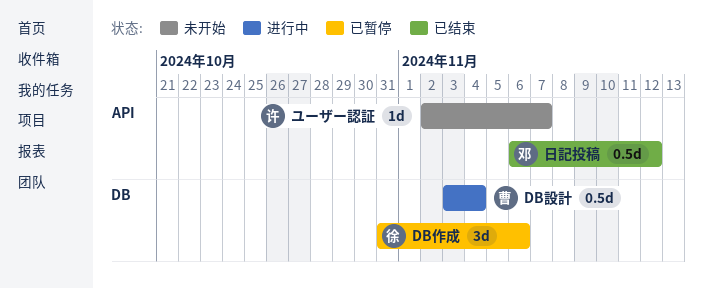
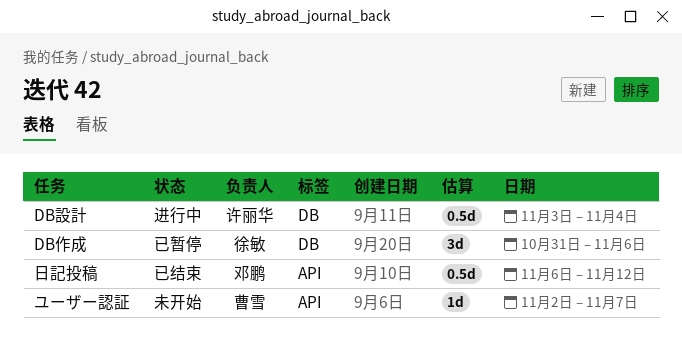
DB設計, owner: 曹雪 -> 许丽华
ユーザー認証, owner: 许丽华 -> 曹雪

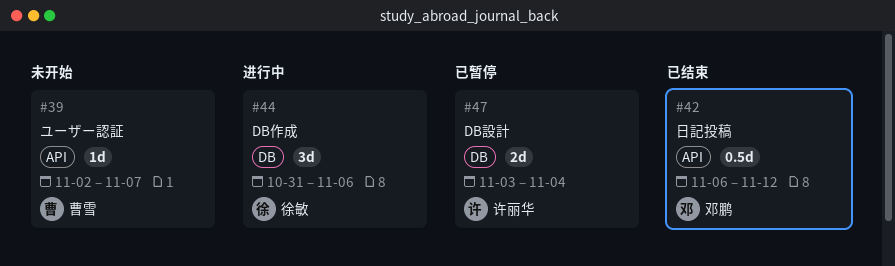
DB作成, status: 已暂停 -> 进行中
DB設計, status: 进行中 -> 已暂停
DB設計, estimate: 0.5d -> 2d

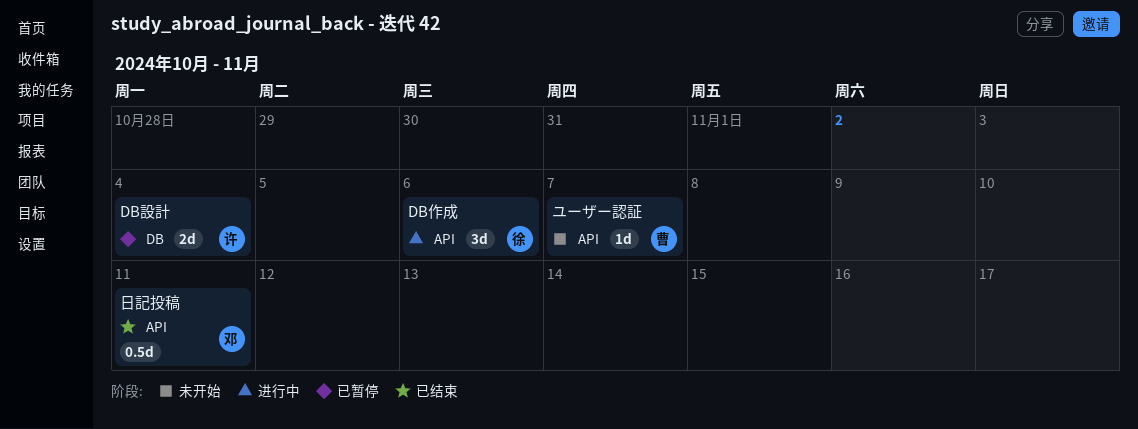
DB作成, label: DB -> API
日記投稿, due: Nov 12 -> Nov 11

